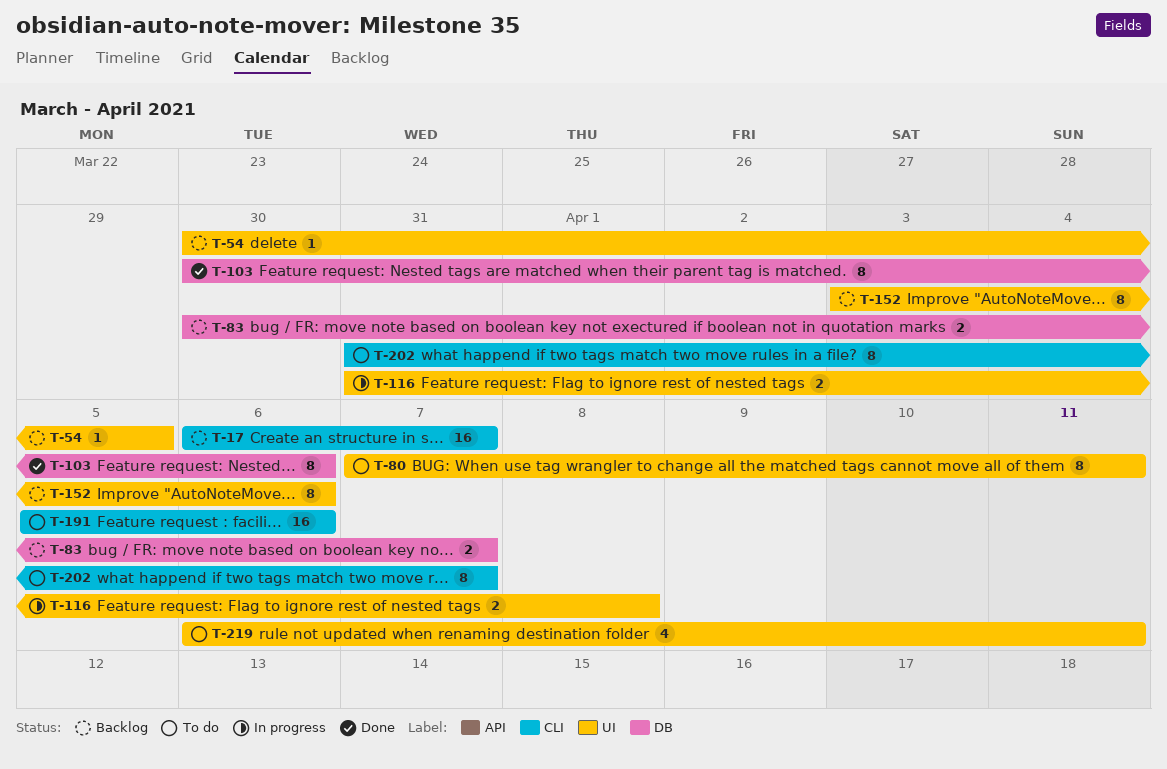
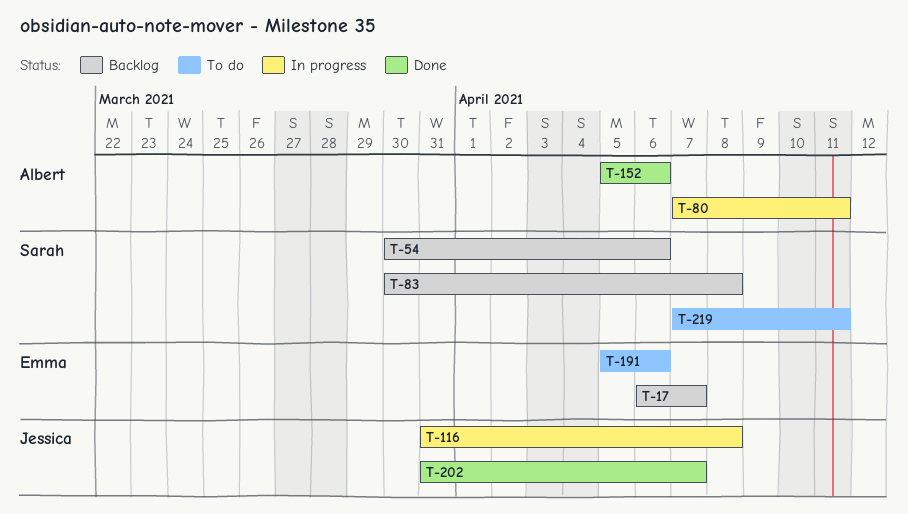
T-54, due: Apr 5 -> Apr 6
T-80, status: To do -> In progress
T-83, due: Apr 7 -> Apr 8
T-103: present -> none
T-152, status: Backlog -> Done
T-152, start: Apr 3 -> Apr 5
T-202, status: To do -> Done
T-219, start: Apr 6 -> Apr 7

